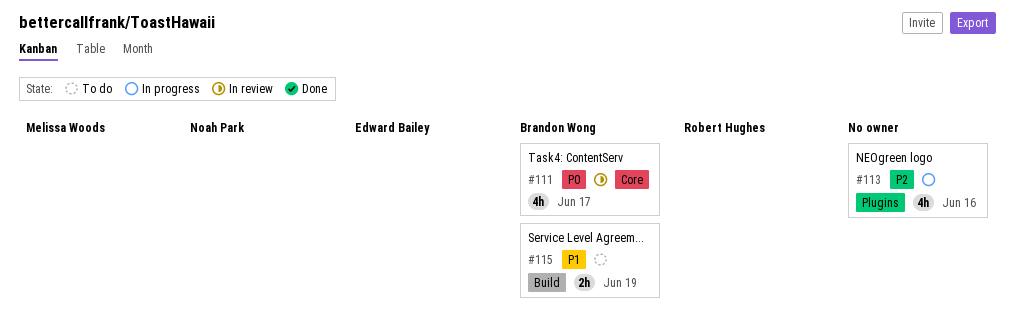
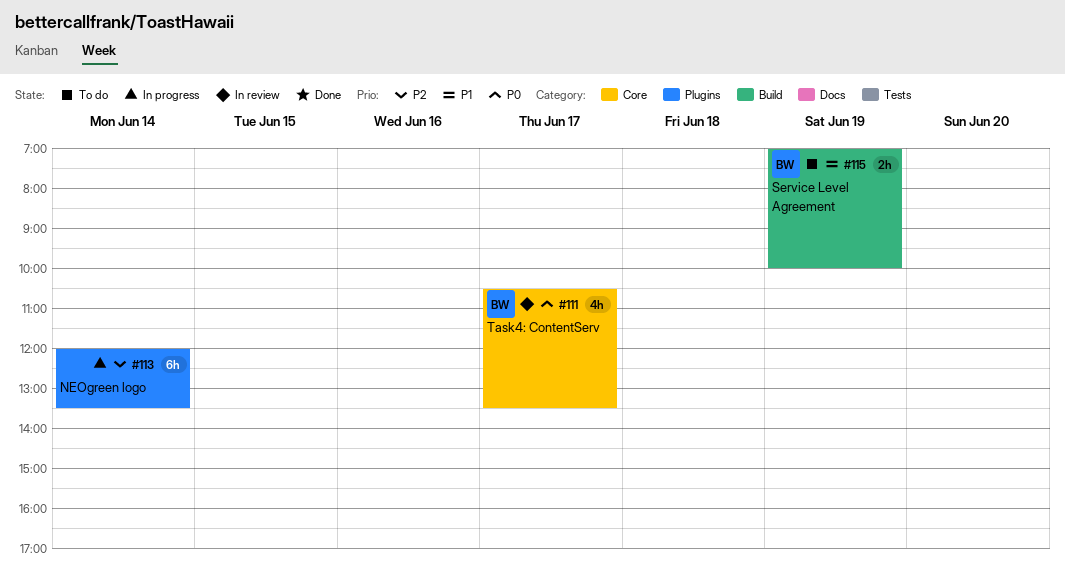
#113, estimate: 4h -> 6h
#113, day: Jun 16 -> Jun 14

